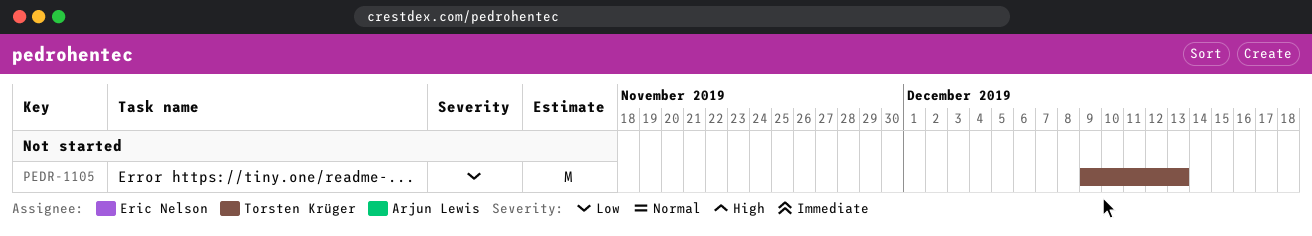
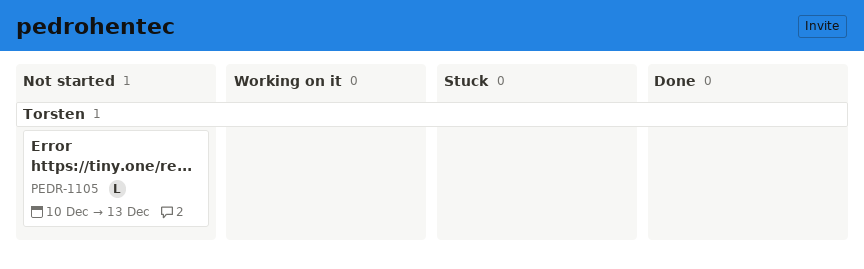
PEDR-1105, estimate: M -> L
PEDR-1105, start: Dec 9 -> Dec 10

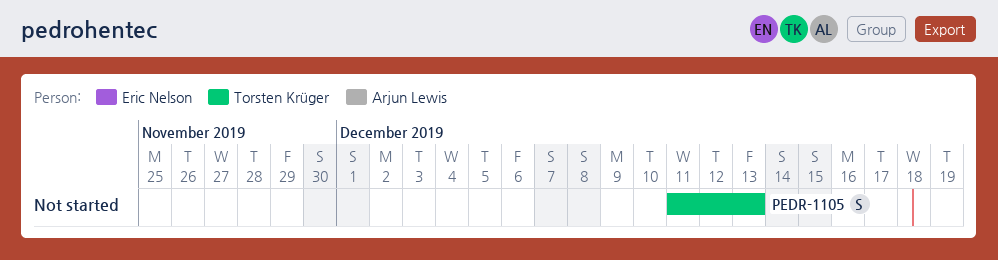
PEDR-1105, estimate: L -> S
PEDR-1105, start: Dec 10 -> Dec 11

